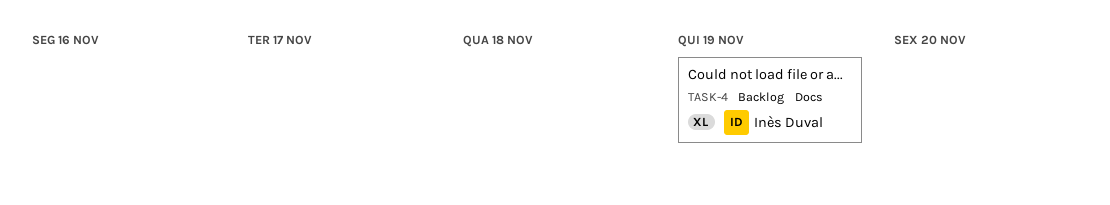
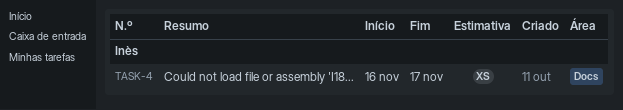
TASK-4, estimate: XL -> XS
TASK-4, due: Nov 19 -> Nov 17

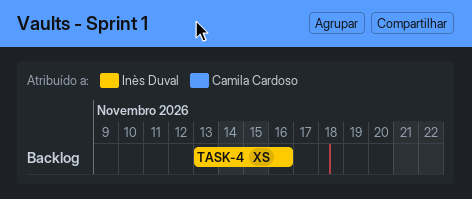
TASK-4, start: Nov 16 -> Nov 13
TASK-4, due: Nov 17 -> Nov 16

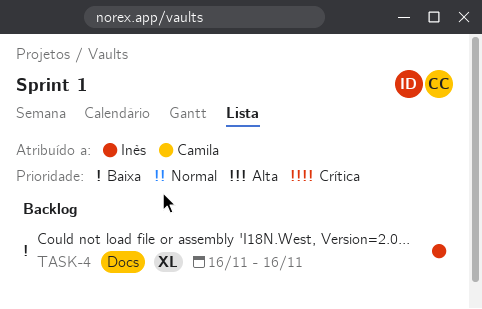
TASK-4, estimate: XS -> XL
TASK-4, start: Nov 13 -> Nov 16

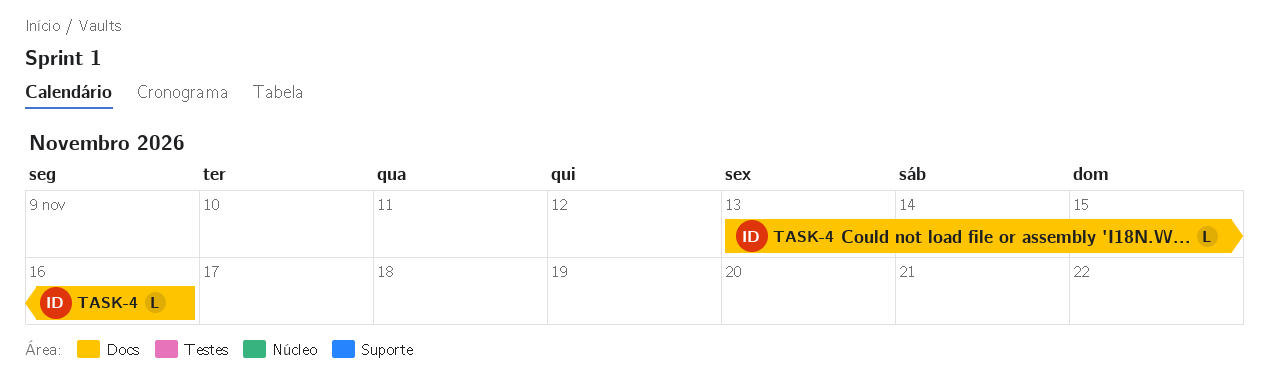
TASK-4, estimate: XL -> L
TASK-4, start: Nov 16 -> Nov 13

